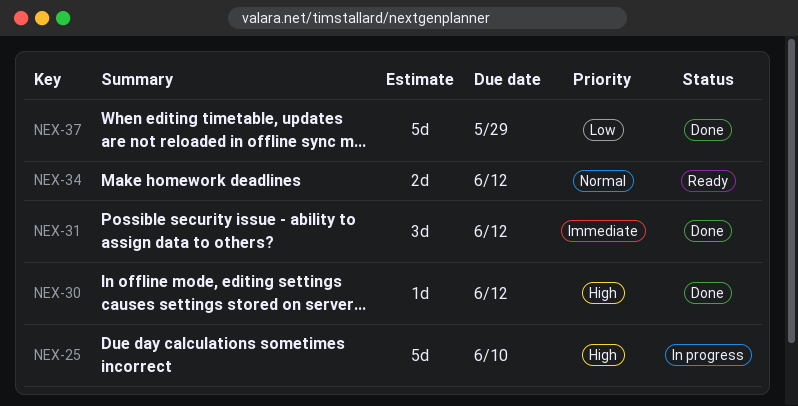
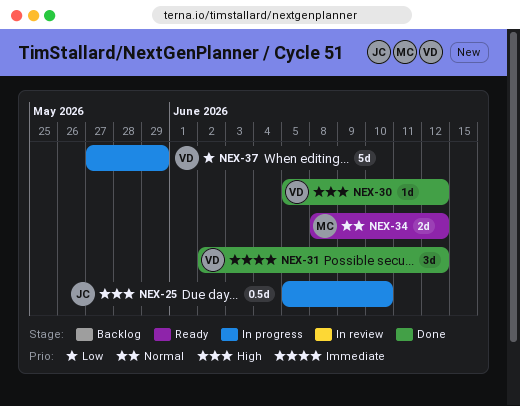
NEX-25, estimate: 5d -> 0.5d
NEX-37, status: Done -> In progress

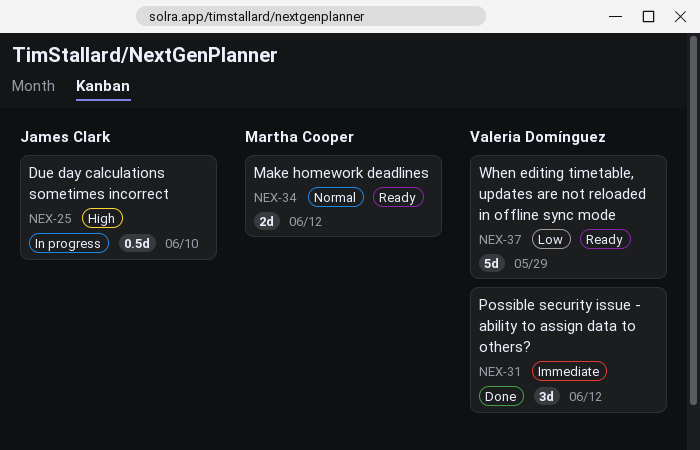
NEX-30: present -> none
NEX-37, status: In progress -> Ready

